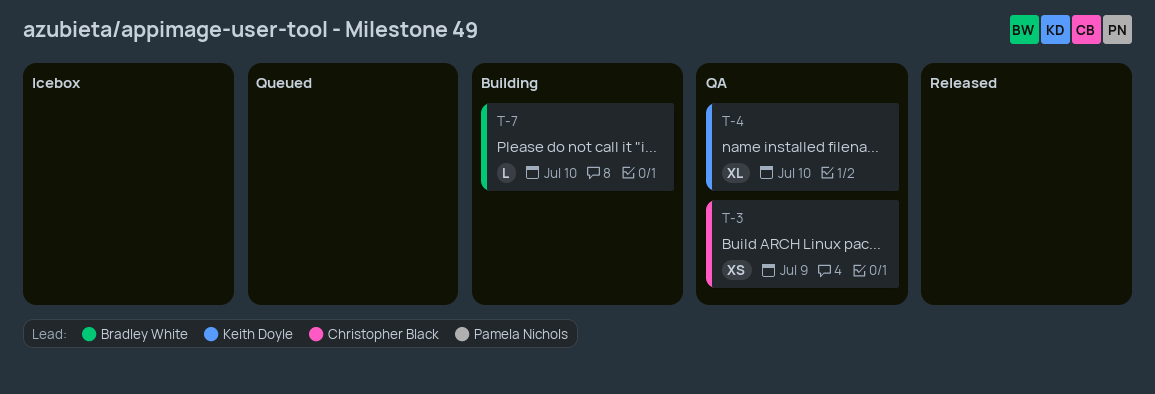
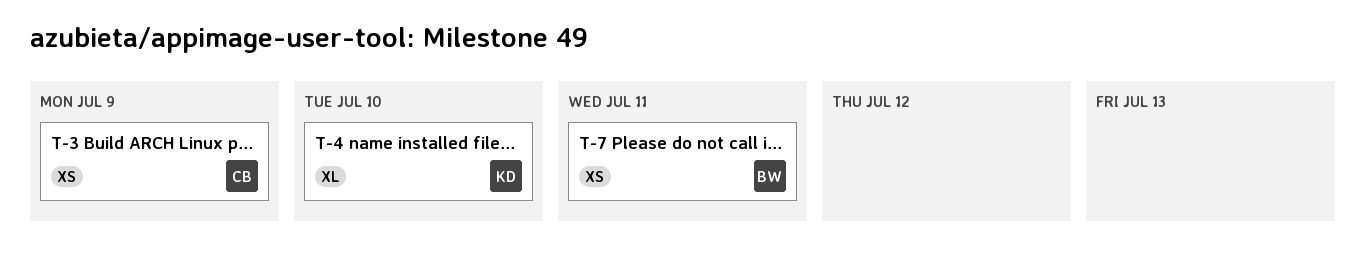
T-7, estimate: L -> XS
T-7, due: Jul 10 -> Jul 11

